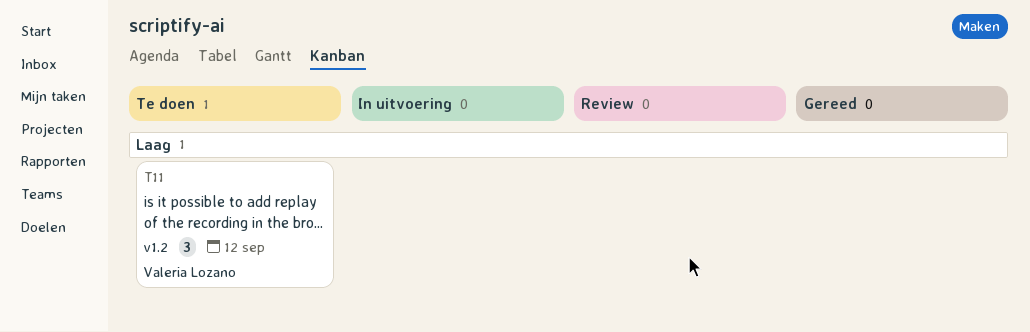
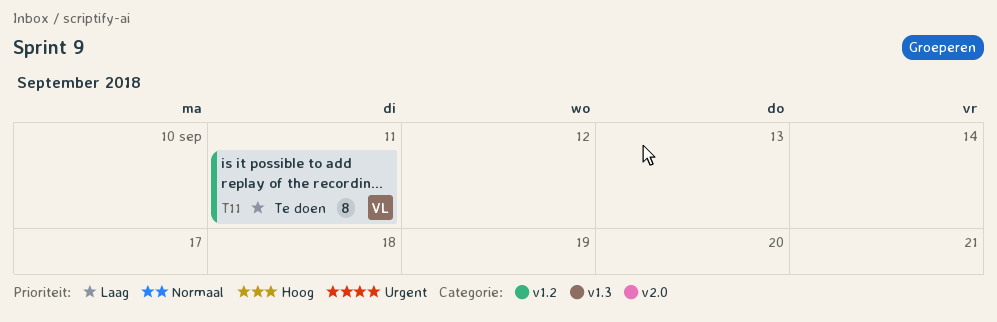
T11, estimate: 3 -> 8
T11, due: Sep 12 -> Sep 11

